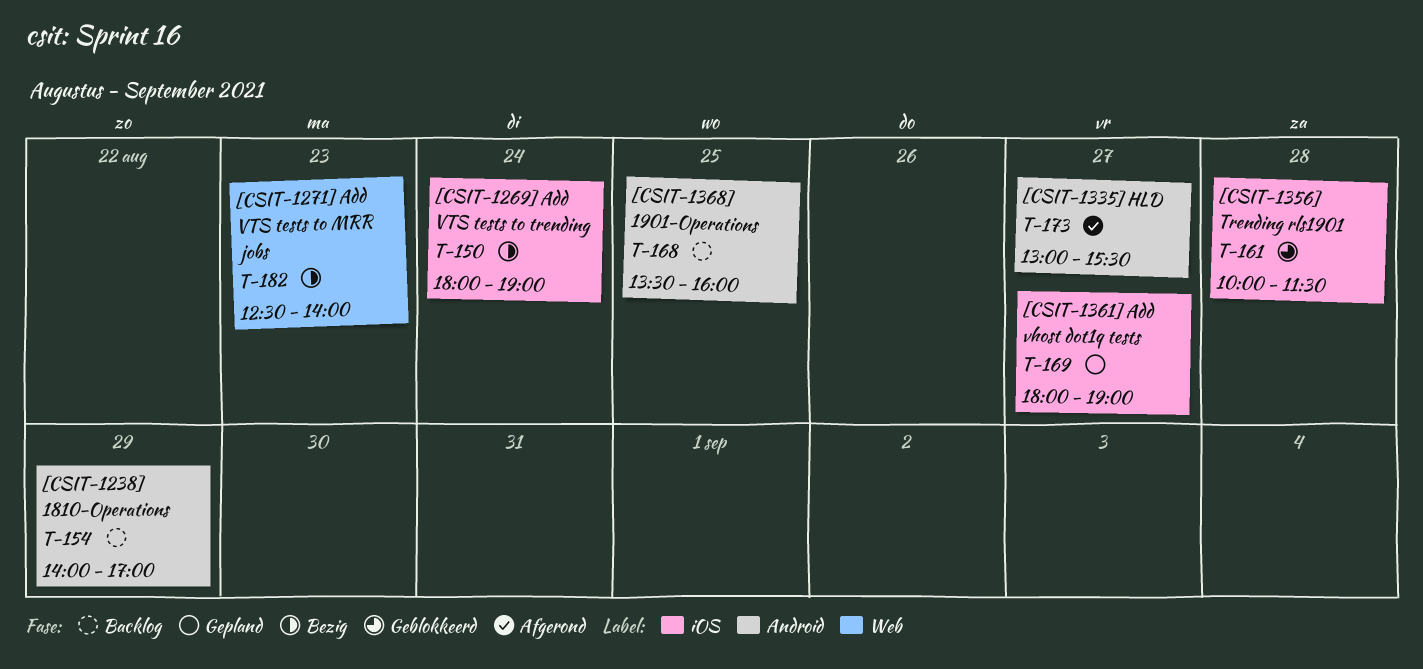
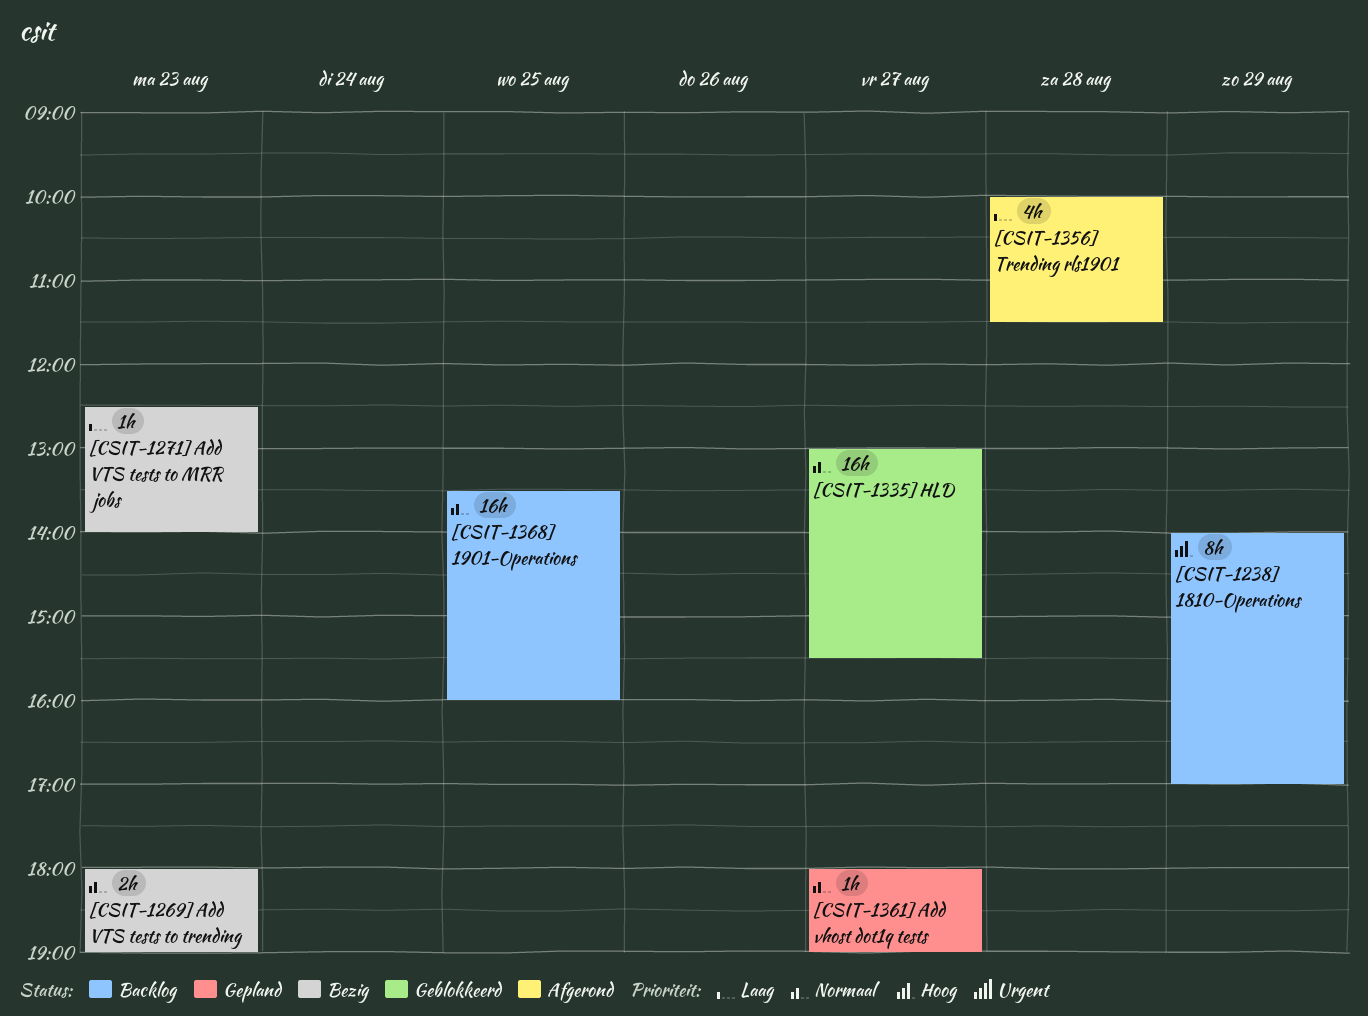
[CSIT-1269] Add VTS tests to trending, day: Aug 24 -> Aug 23
[CSIT-1335] HLD, status: Afgerond -> Geblokkeerd
[CSIT-1356] Trending rls1901, status: Geblokkeerd -> Afgerond

